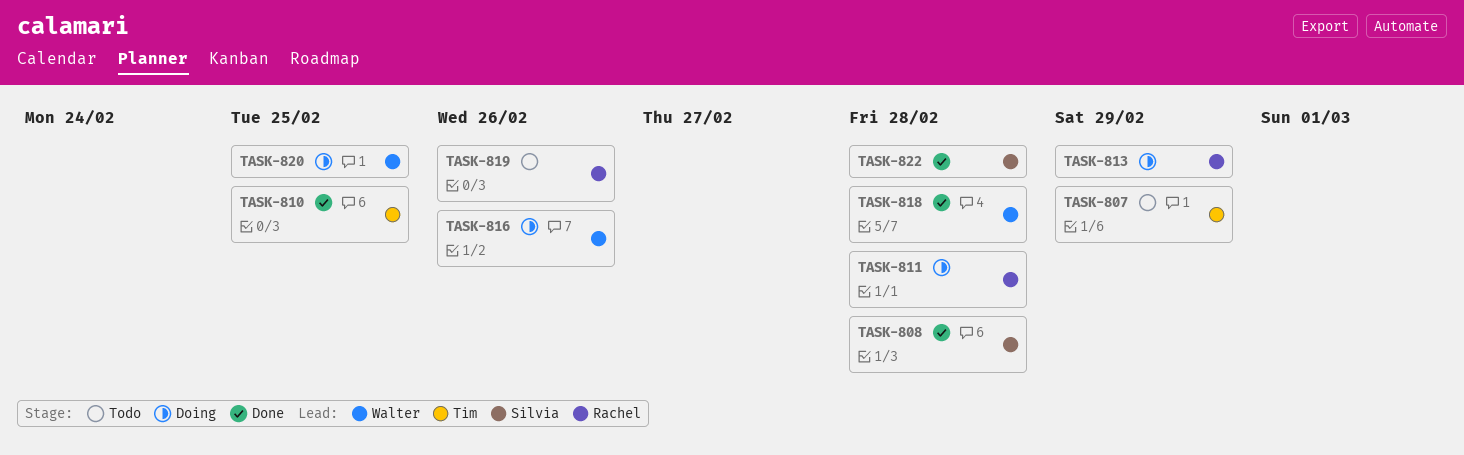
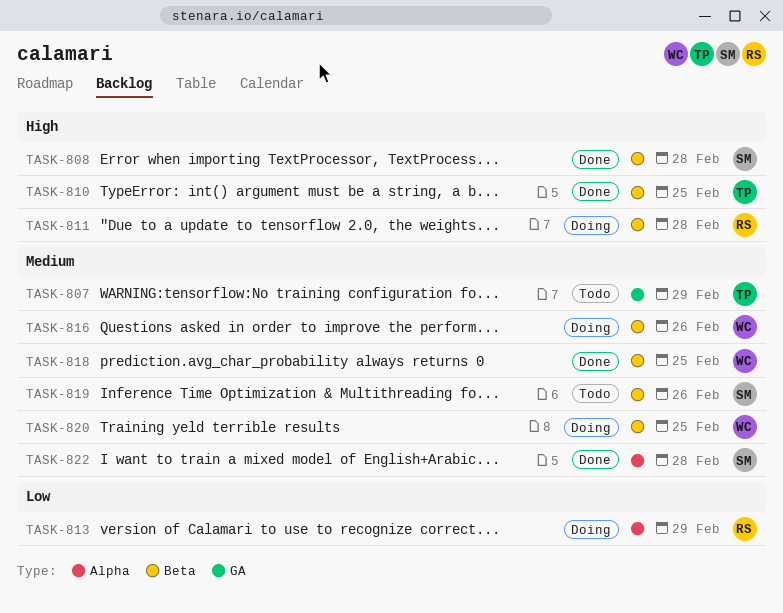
TASK-818, due: Feb 28 -> Feb 25
TASK-819, owner: Rachel -> Silvia

